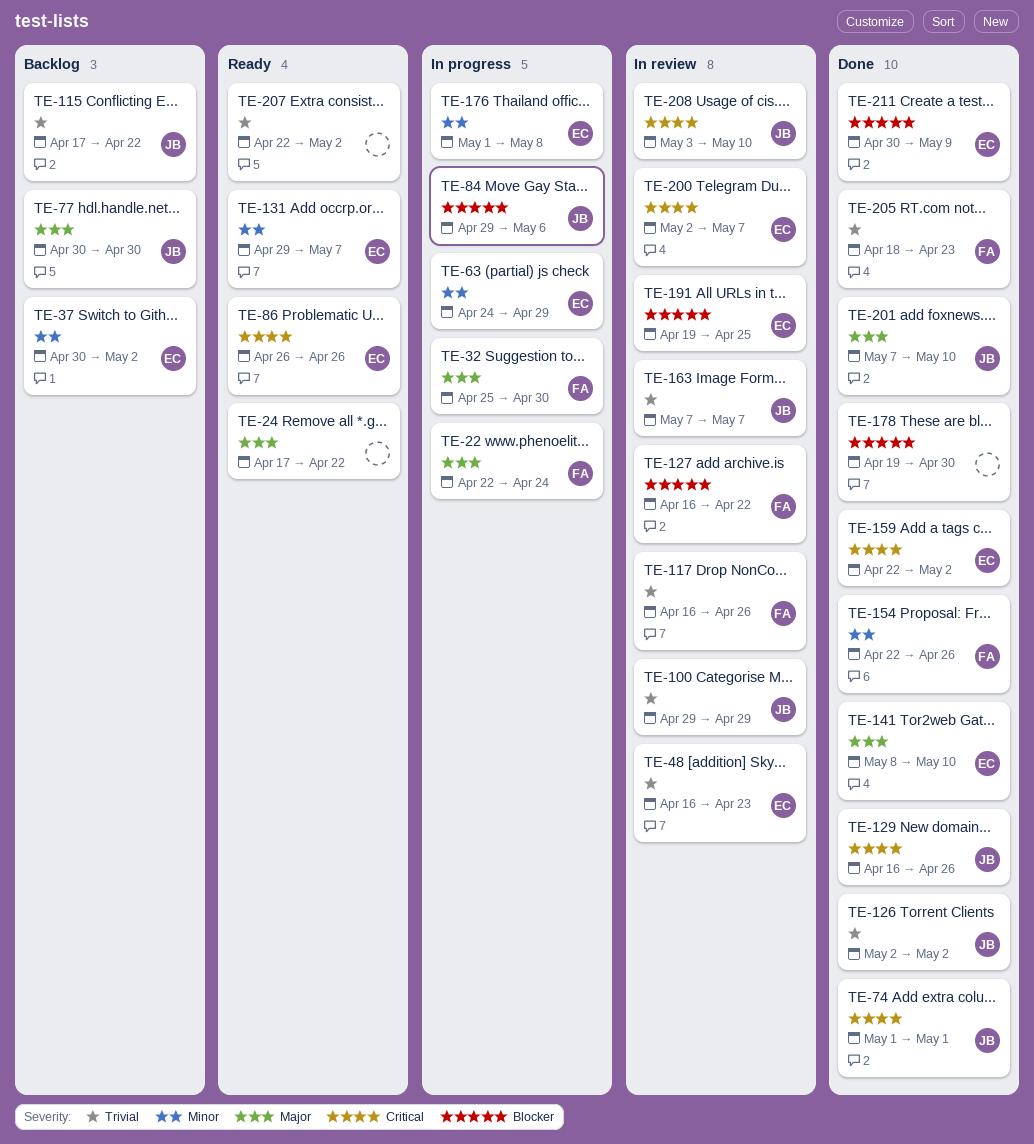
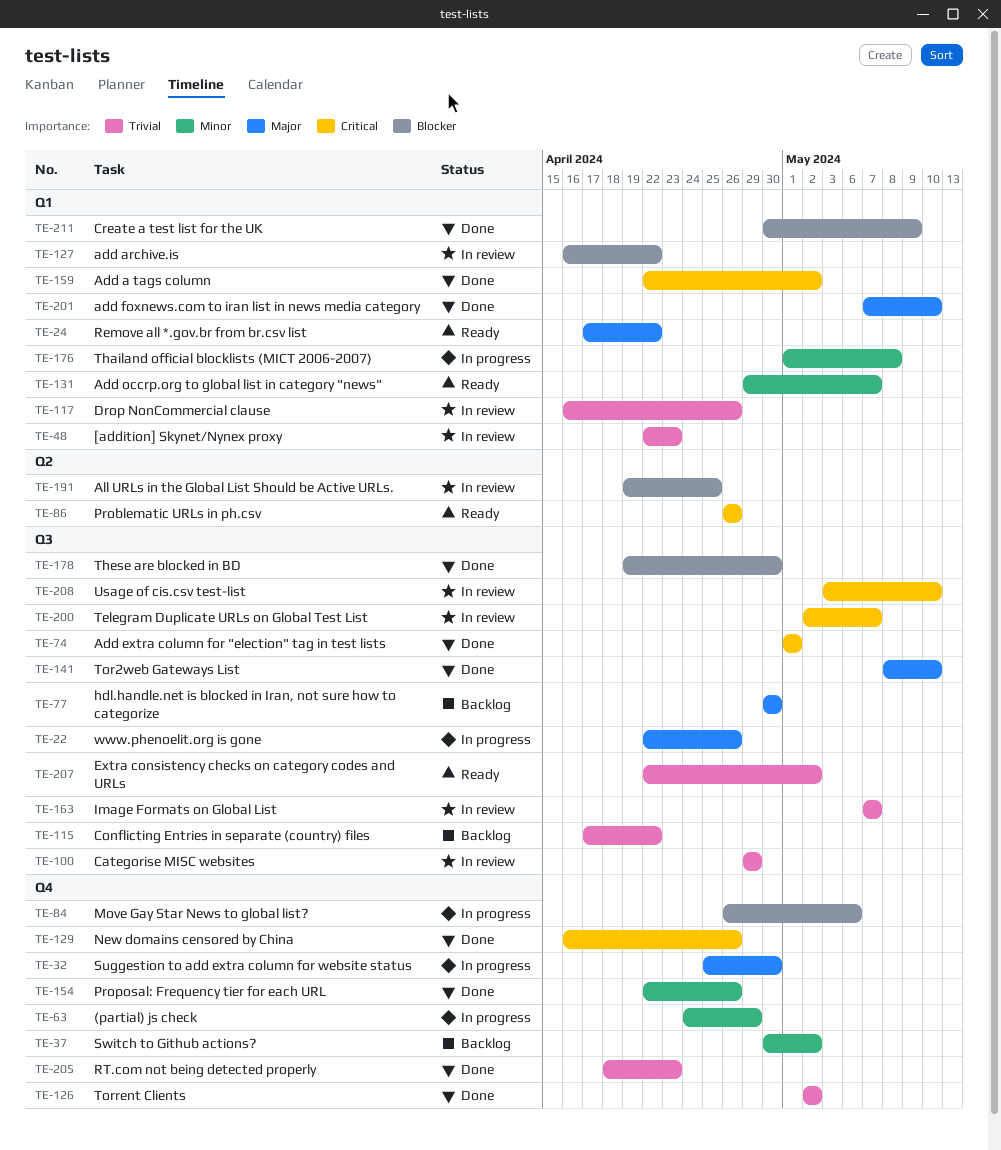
TE-22, due: Apr 24 -> Apr 26
TE-48, start: Apr 16 -> Apr 22
TE-84, start: Apr 29 -> Apr 26

